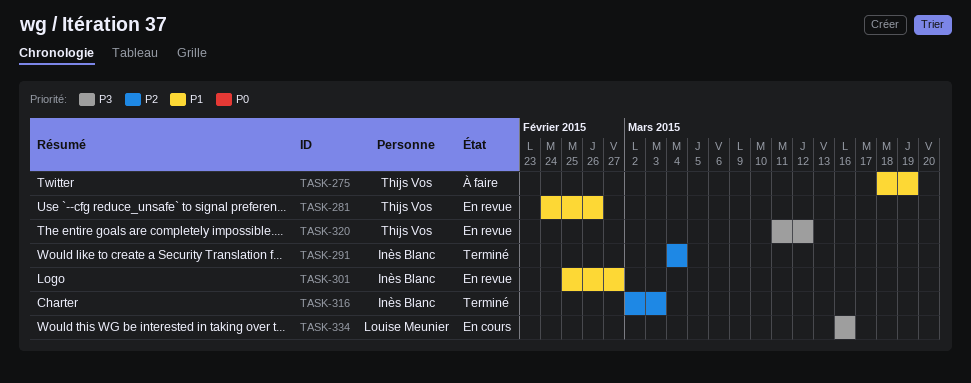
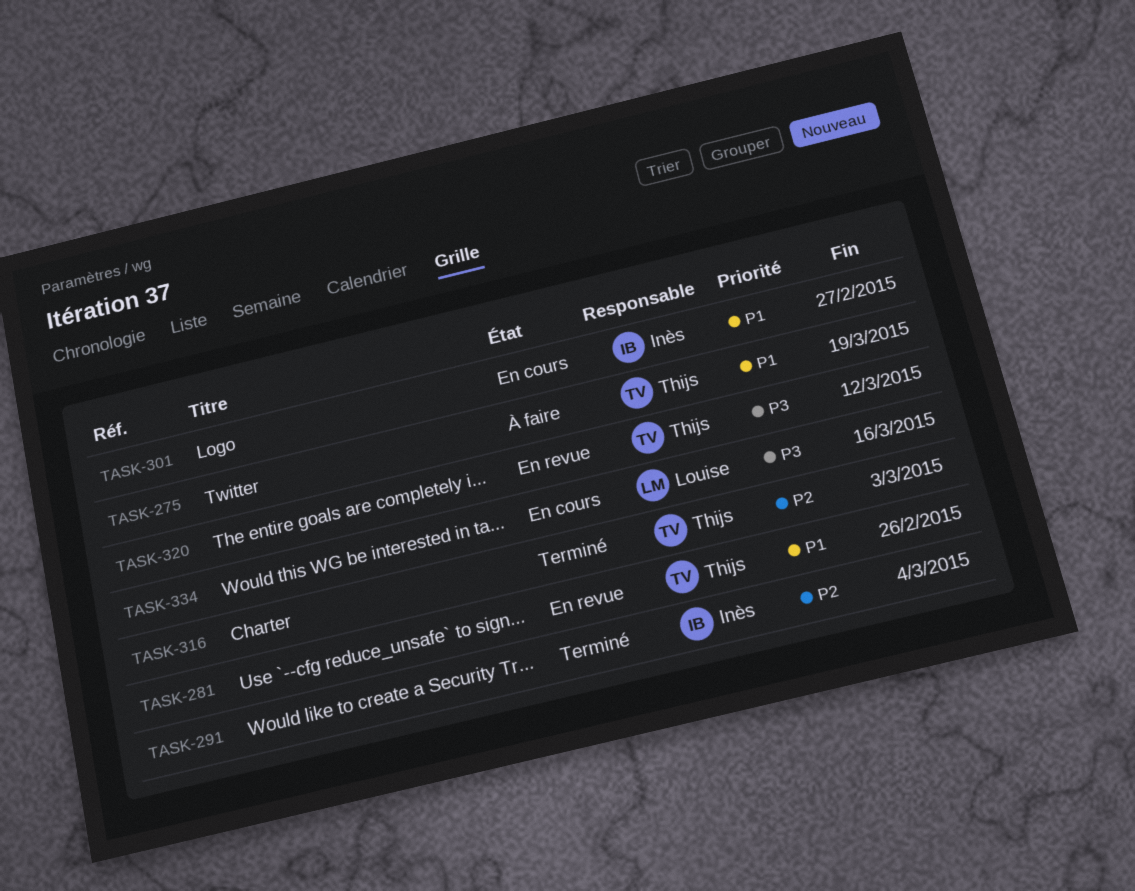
TASK-301, status: En revue -> En cours
TASK-316, owner: Inès Blanc -> Thijs Vos

